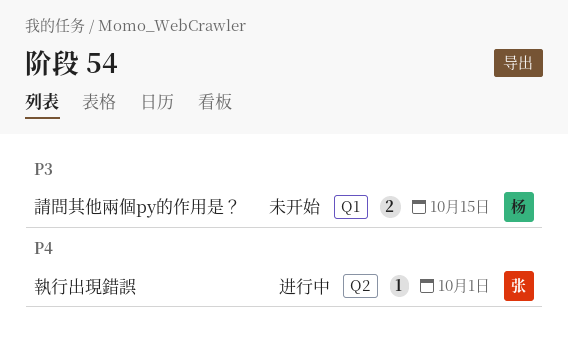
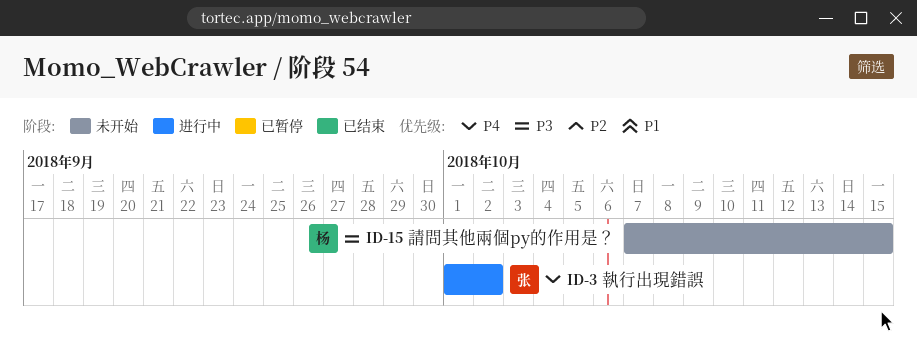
執行出現錯誤, due: Oct 1 -> Oct 2

